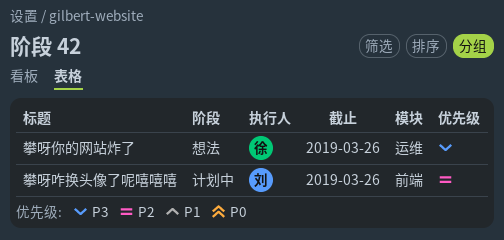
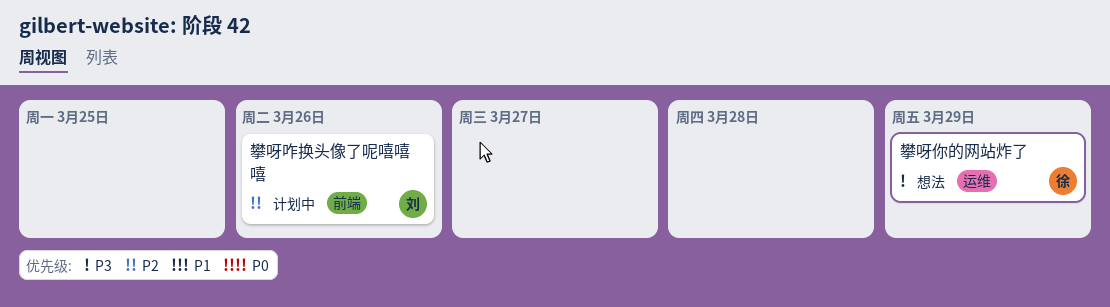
攀呀你的网站炸了, due: Mar 26 -> Mar 29

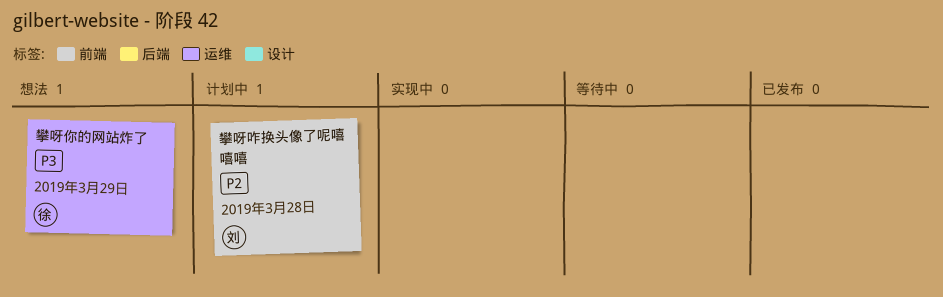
攀呀咋换头像了呢嘻嘻嘻, due: Mar 26 -> Mar 28

